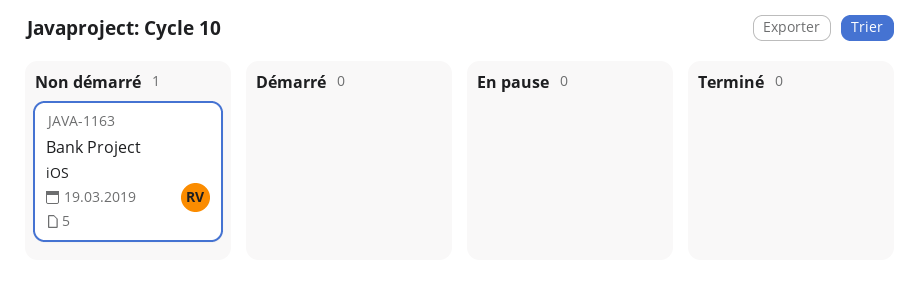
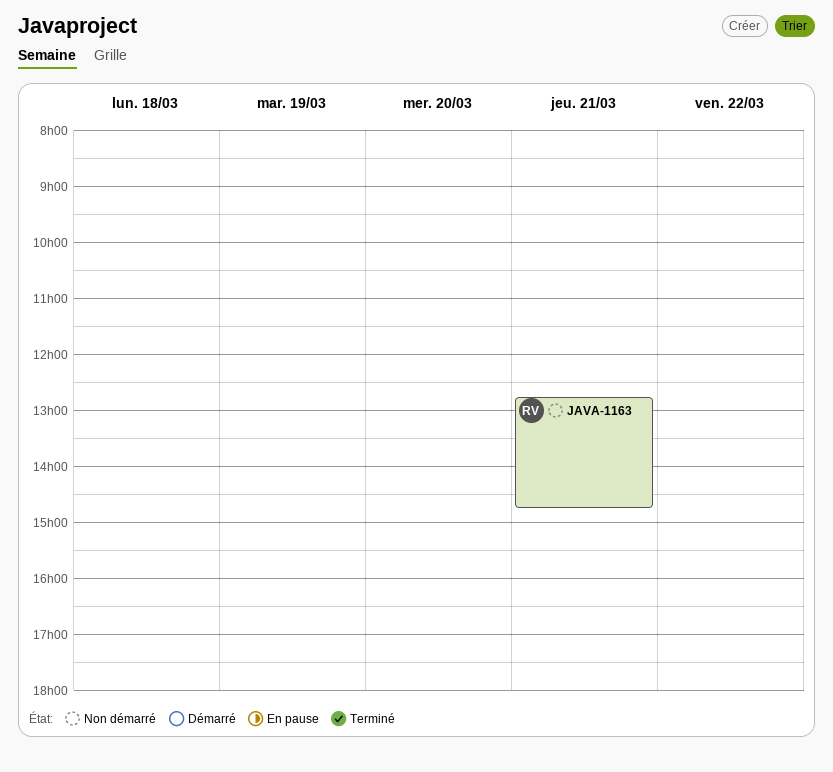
JAVA-1163, day: Mar 19 -> Mar 21

